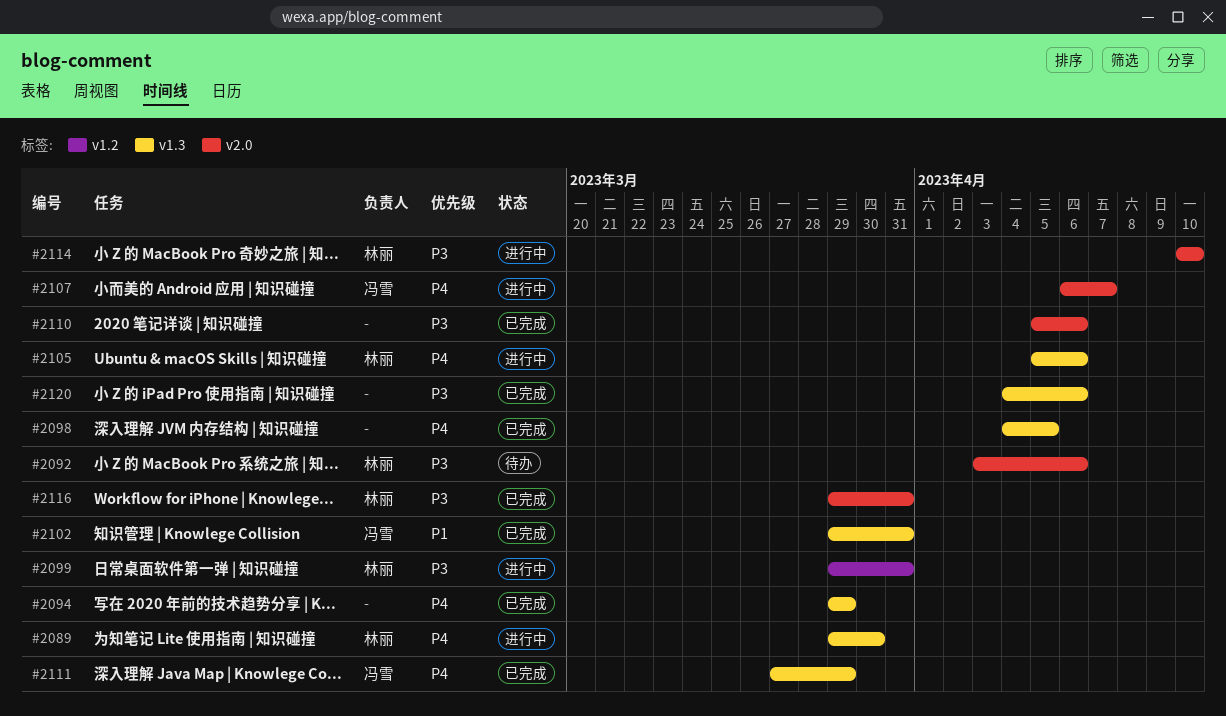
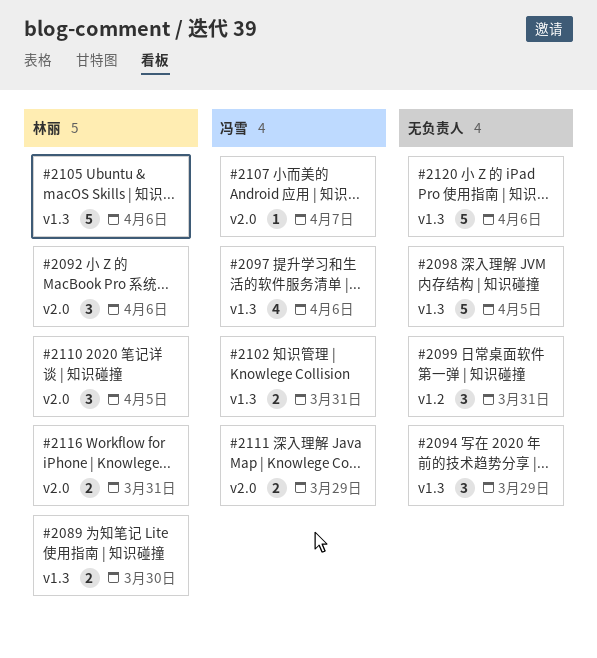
#2097: none -> present
#2099, owner: 林丽 -> none
#2110, owner: none -> 林丽
#2110, due: Apr 6 -> Apr 5
#2111, label: v1.3 -> v2.0
#2114: present -> none

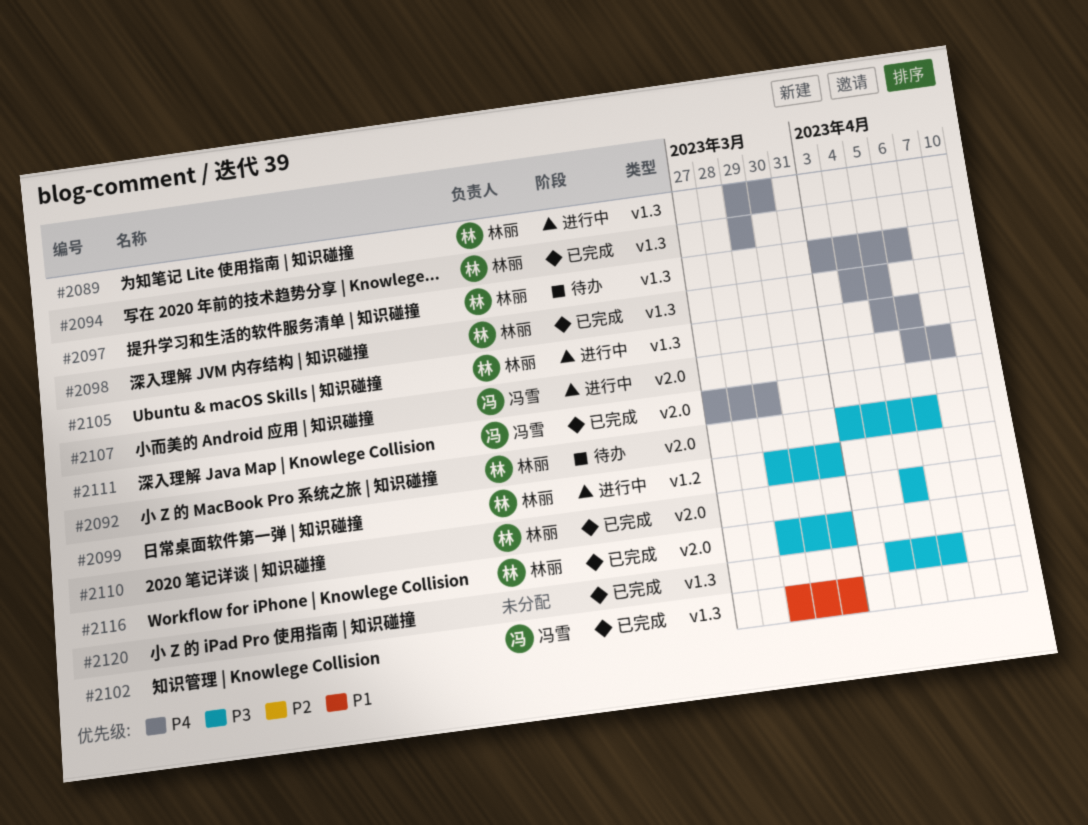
#2094, owner: none -> 林丽
#2097, owner: 冯雪 -> 林丽
#2098, owner: none -> 林丽
#2099, owner: none -> 林丽

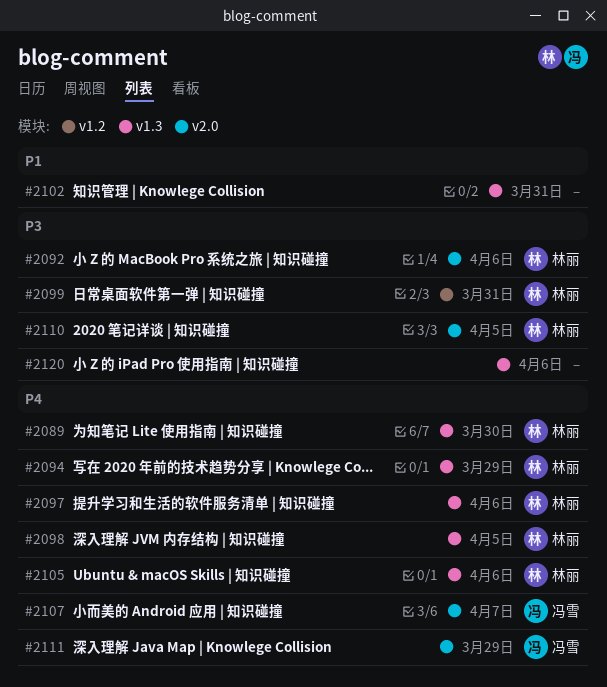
#2102, owner: 冯雪 -> none
#2116: present -> none

